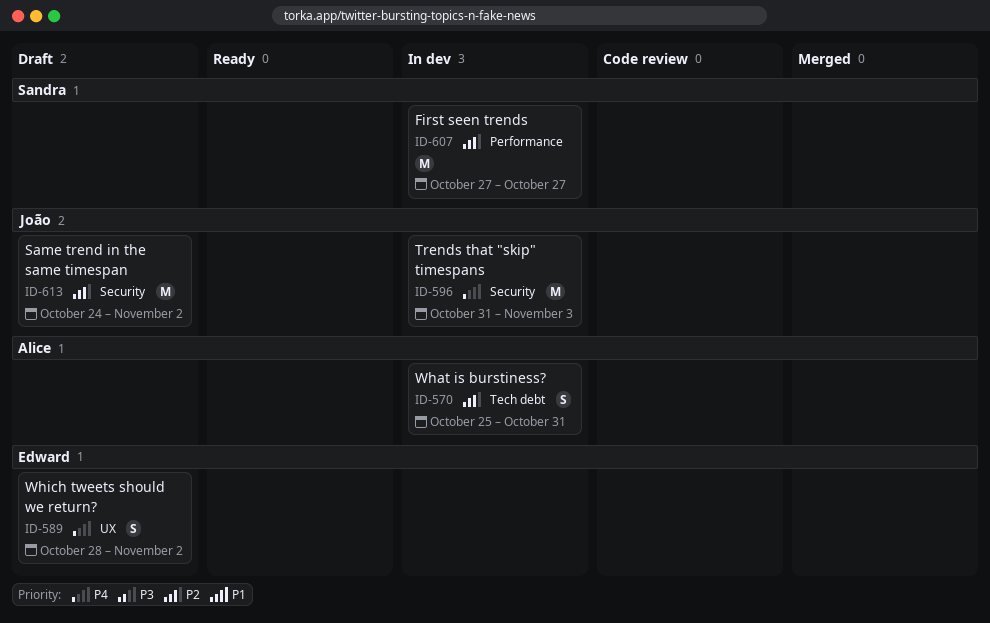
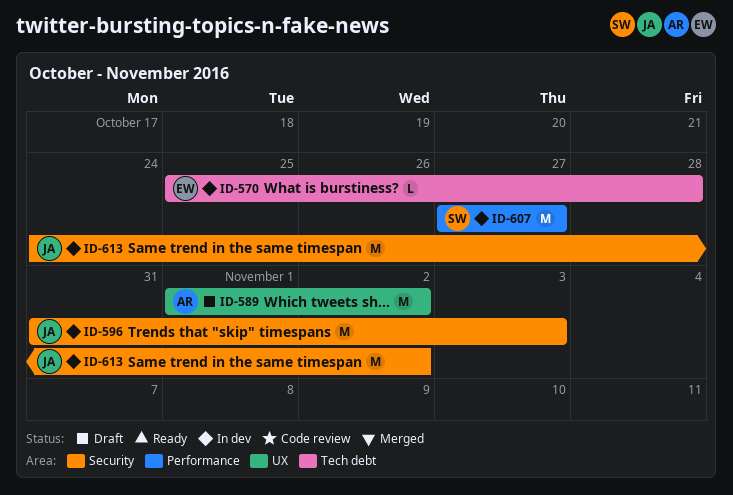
ID-570, owner: Alice -> Edward
ID-570, estimate: S -> L
ID-570, due: Oct 31 -> Oct 28
ID-589, owner: Edward -> Alice
ID-589, estimate: S -> M
ID-589, start: Oct 28 -> Nov 1
ID-613, status: Draft -> In dev

